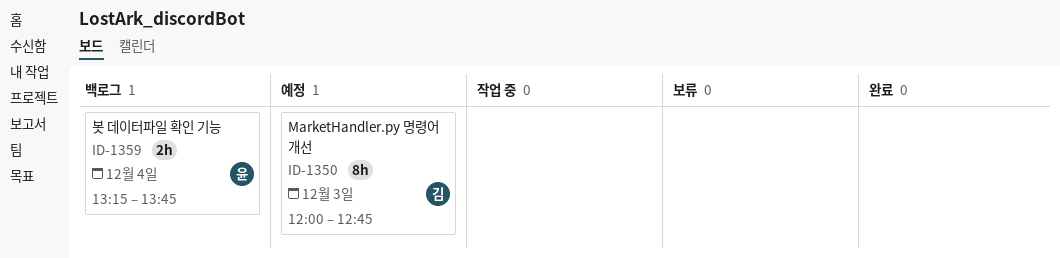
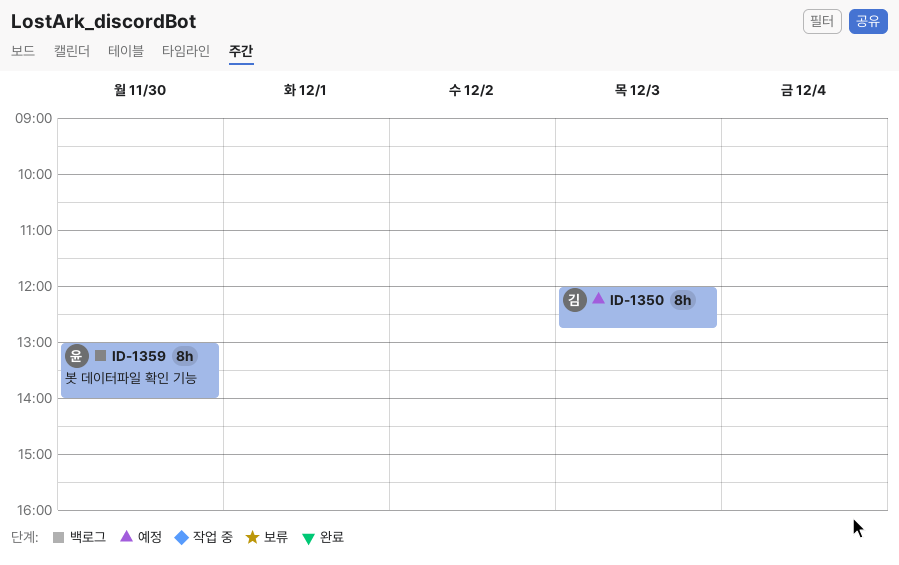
ID-1359, estimate: 2h -> 8h
ID-1359, day: Dec 4 -> Nov 30
ID-1359, begins: 13:15 -> 13:00
ID-1359, ends: 13:45 -> 14:00

